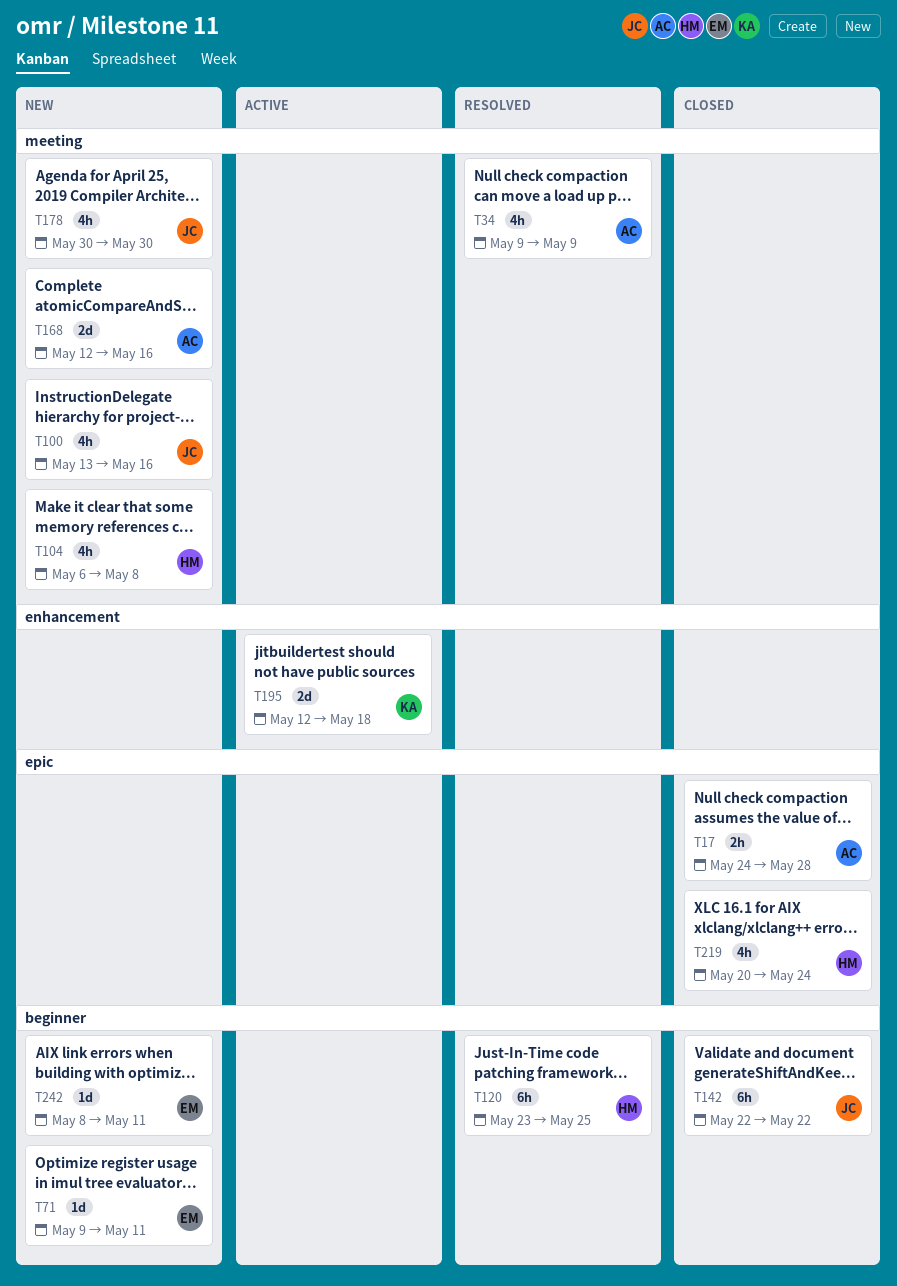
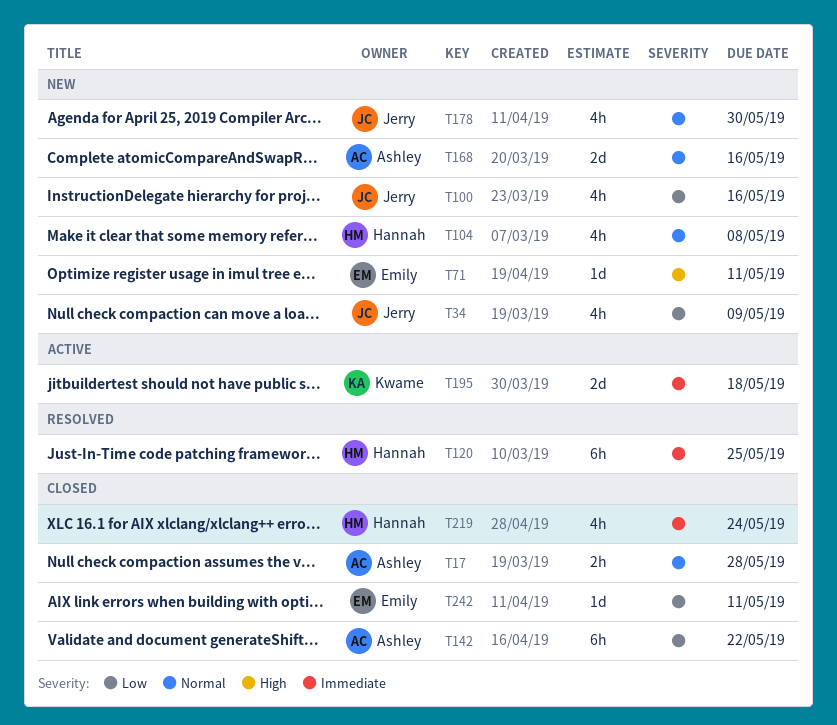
T34, status: Resolved -> New
T34, owner: Ashley -> Jerry
T142, owner: Jerry -> Ashley
T242, status: New -> Closed

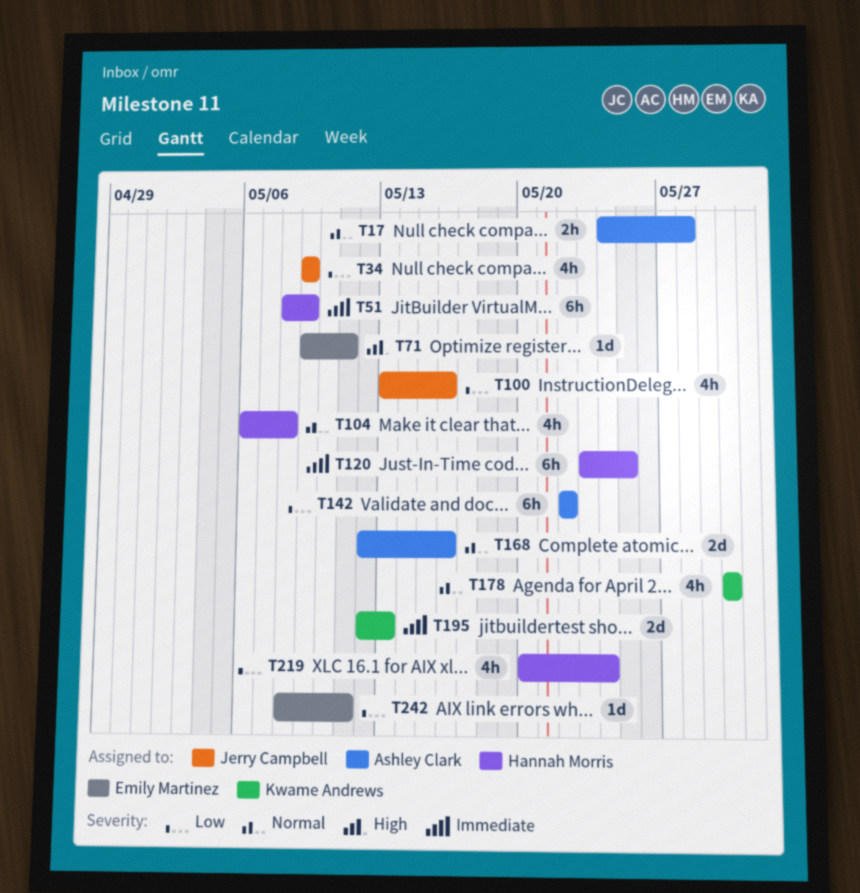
T51: none -> present
T178, owner: Jerry Campbell -> Kwame Andrews
T195, due: May 18 -> May 13
T219, priority: Immediate -> Low

